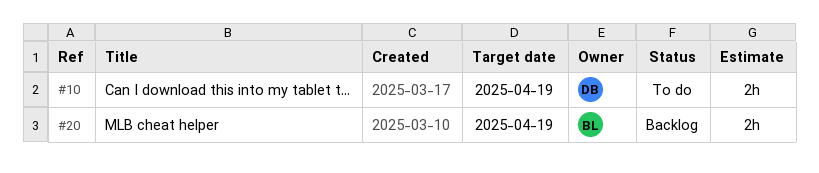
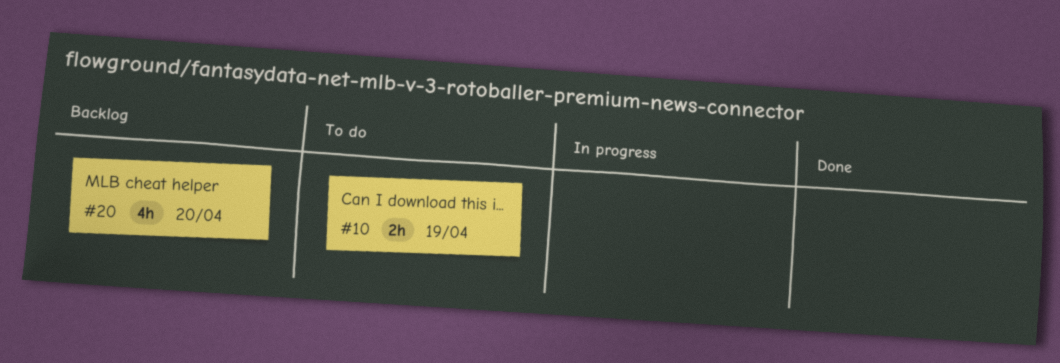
#20, estimate: 2h -> 4h
#20, due: Apr 19 -> Apr 20

